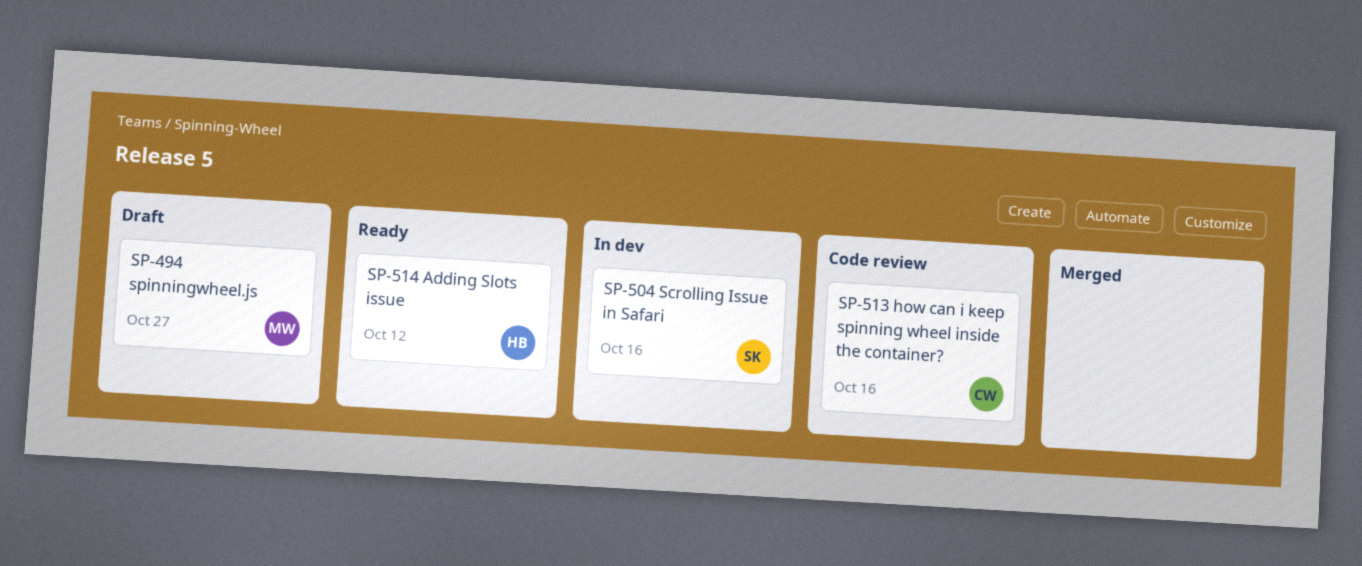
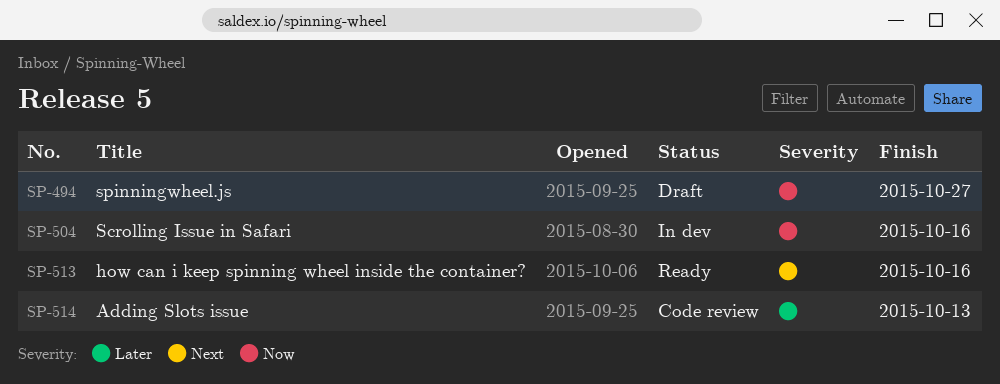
SP-513, status: Code review -> Ready
SP-514, status: Ready -> Code review
SP-514, due: Oct 12 -> Oct 13

